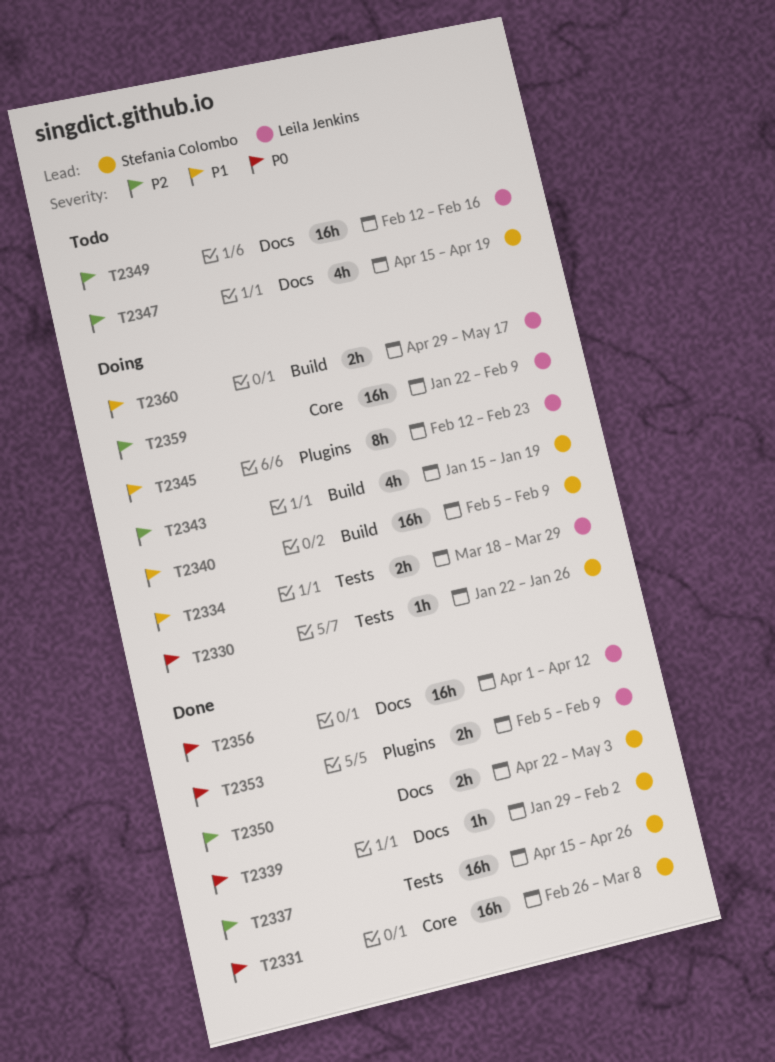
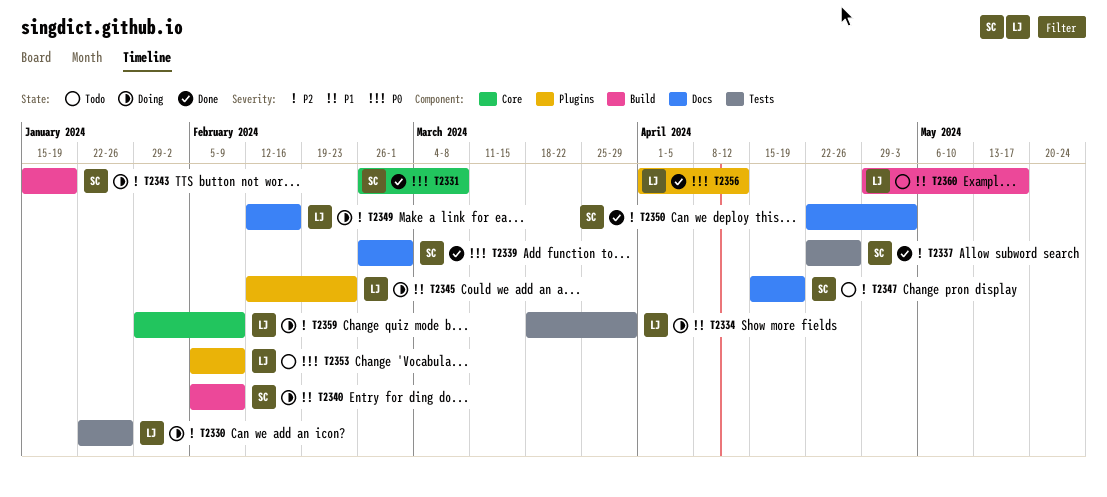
T2330, owner: Stefania Colombo -> Leila Jenkins
T2330, priority: P0 -> P2
T2337, start: Apr 15 -> Apr 22
T2339, start: Jan 29 -> Feb 26
T2339, due: Feb 2 -> Mar 1
T2349, status: Todo -> Doing
T2353, status: Done -> Todo
T2356, label: Docs -> Plugins
T2359, start: Jan 22 -> Jan 29
T2360, status: Doing -> Todo

